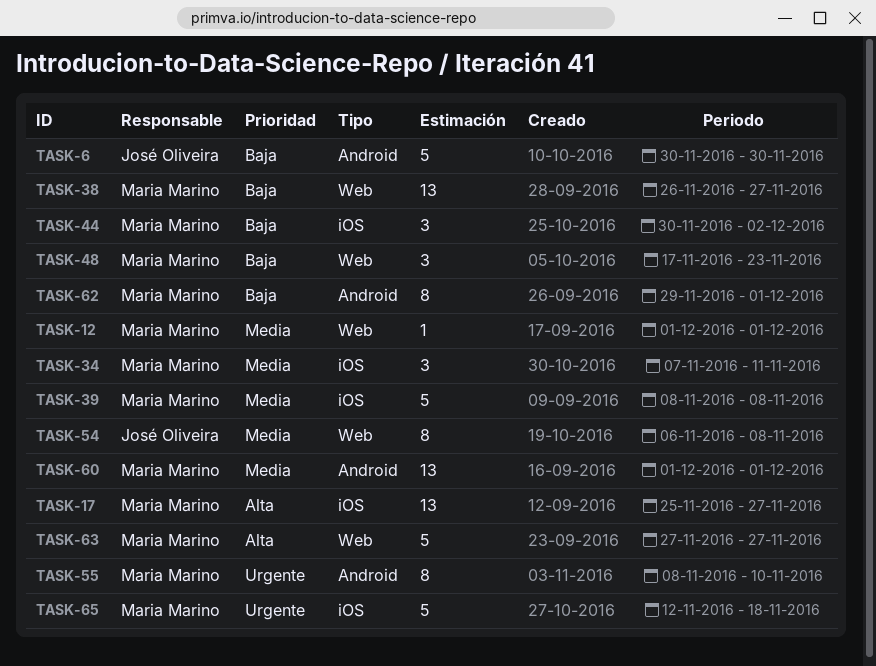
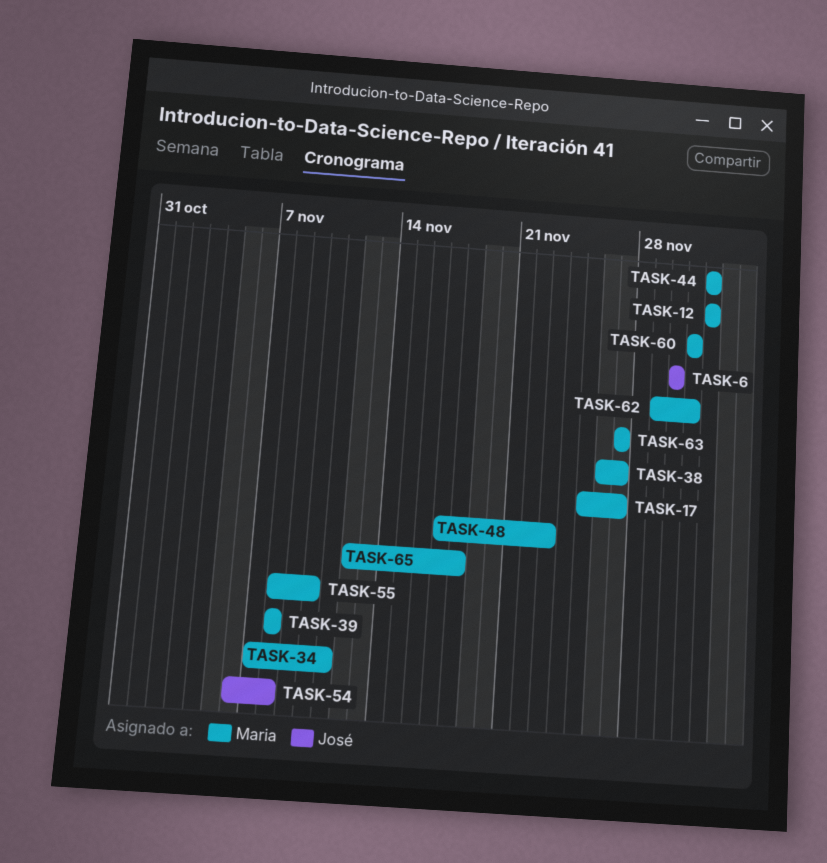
TASK-12, start: Dec 1 -> Dec 2
TASK-12, due: Dec 1 -> Dec 2
TASK-44, start: Nov 30 -> Dec 2

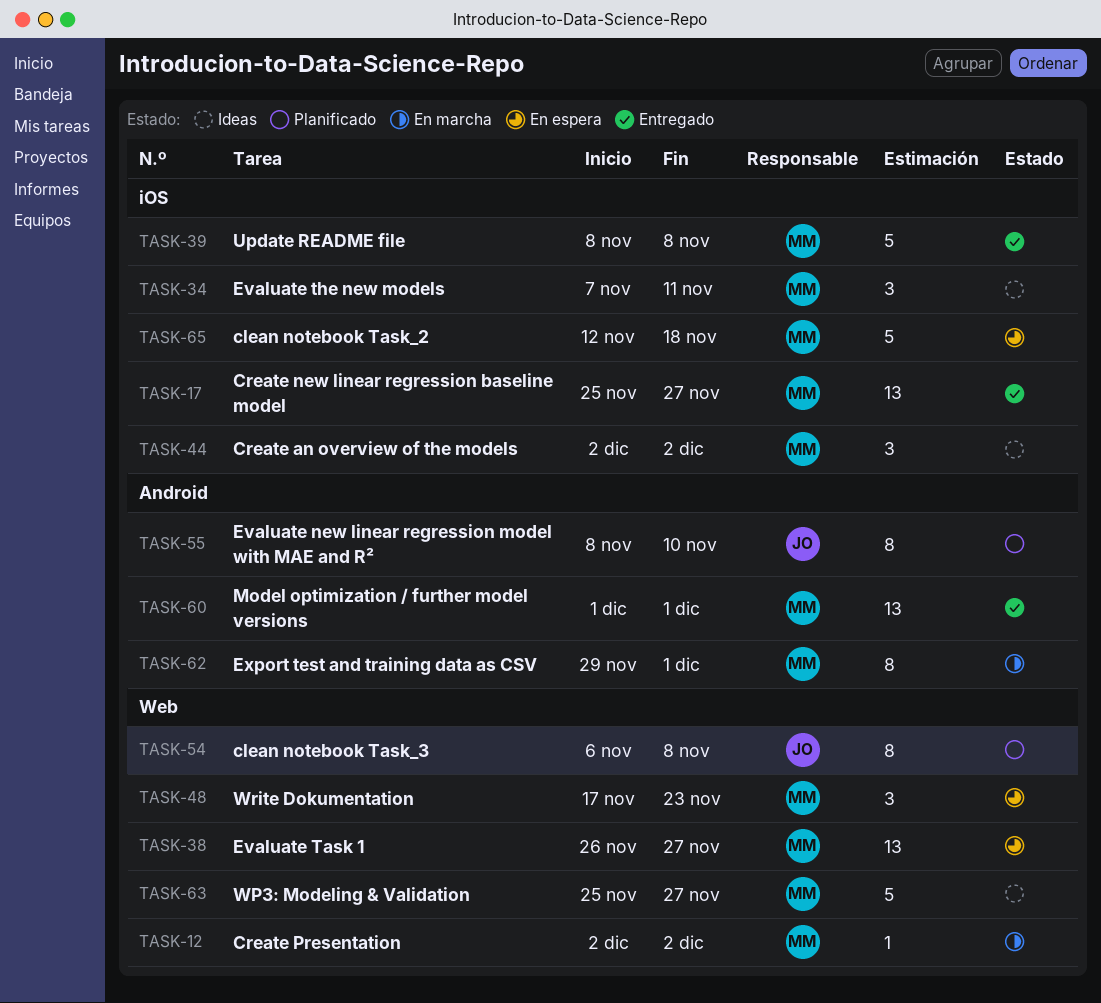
TASK-6: present -> none
TASK-55, owner: Maria -> José
TASK-63, start: Nov 27 -> Nov 25

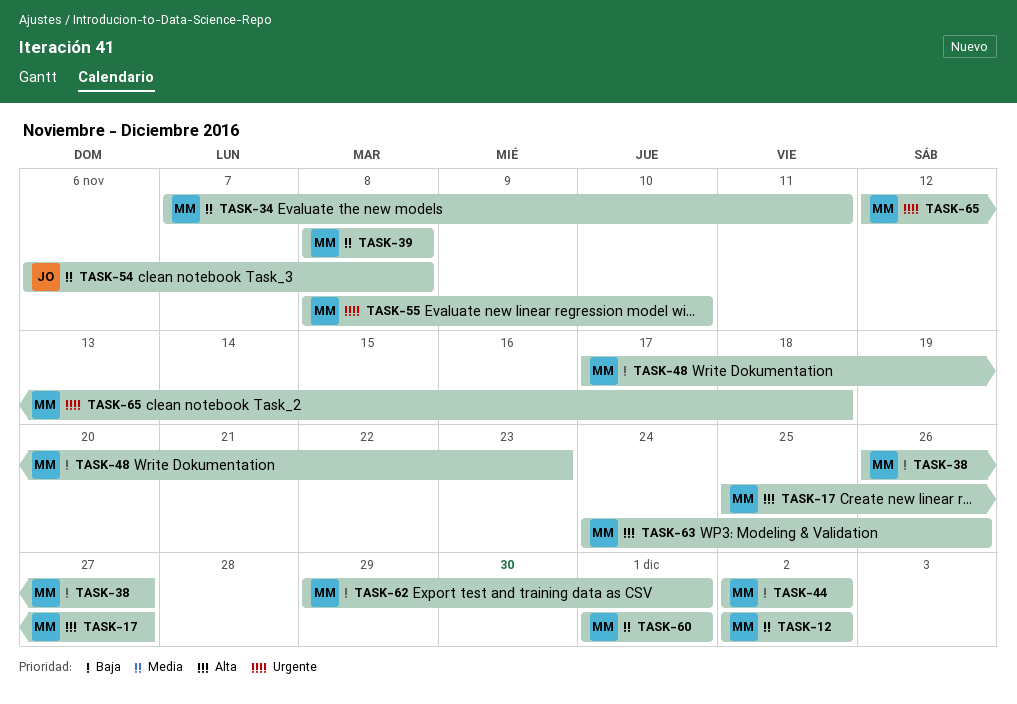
TASK-55, owner: JO -> MM
TASK-63, start: Nov 25 -> Nov 24
TASK-63, due: Nov 27 -> Nov 26

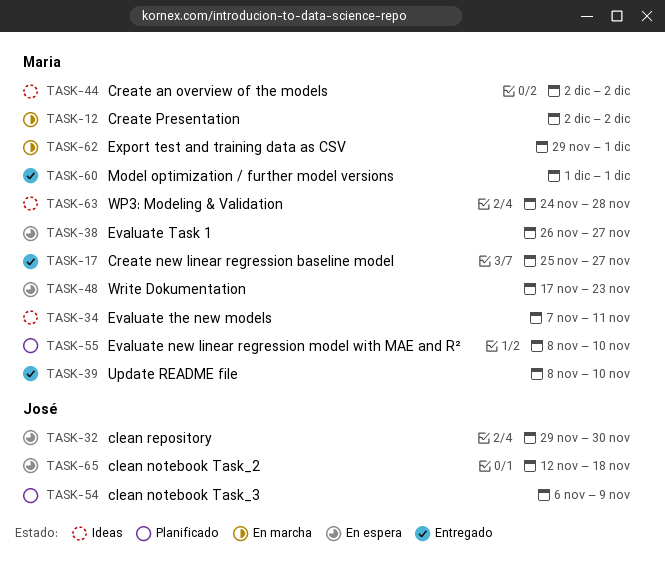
TASK-32: none -> present
TASK-39, due: Nov 8 -> Nov 10
TASK-54, due: Nov 8 -> Nov 9
TASK-63, due: Nov 26 -> Nov 28
TASK-65, owner: Maria -> José

